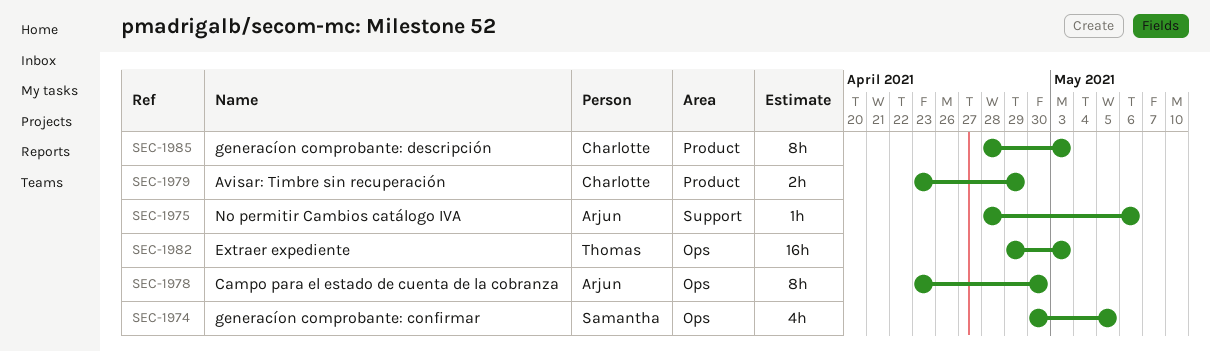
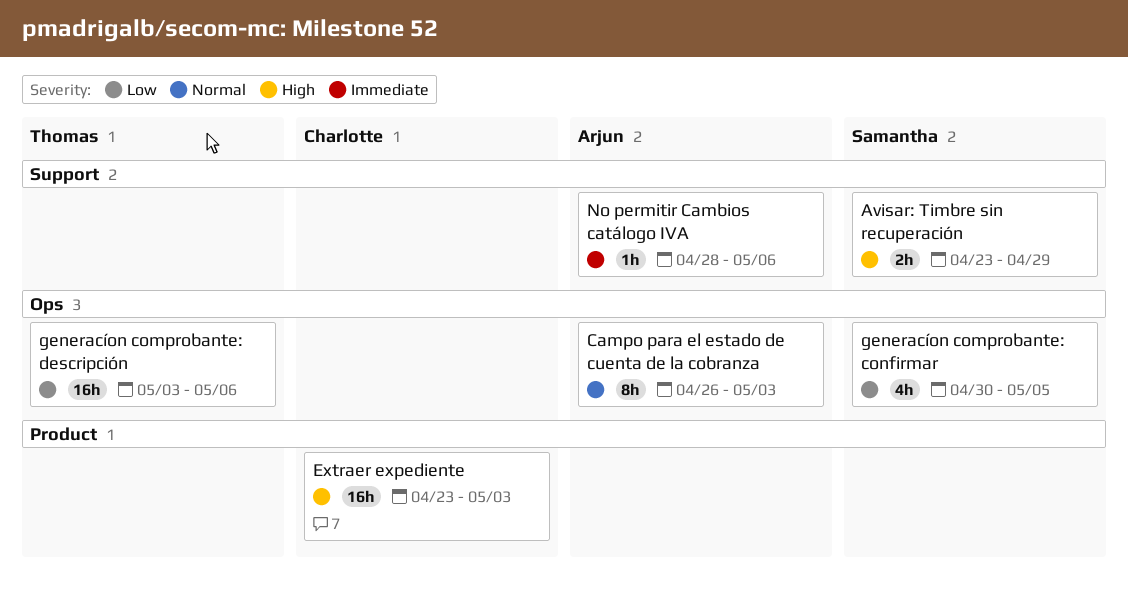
Avisar: Timbre sin recuperación, owner: Charlotte -> Samantha
Avisar: Timbre sin recuperación, label: Product -> Support
Campo para el estado de cuenta de la cobranza, start: Apr 23 -> Apr 26
Campo para el estado de cuenta de la cobranza, due: Apr 30 -> May 3
Extraer expediente, owner: Thomas -> Charlotte
Extraer expediente, label: Ops -> Product
Extraer expediente, start: Apr 29 -> Apr 23
generacíon comprobante: descripción, owner: Charlotte -> Thomas
generacíon comprobante: descripción, label: Product -> Ops
generacíon comprobante: descripción, estimate: 8h -> 16h
generacíon comprobante: descripción, start: Apr 28 -> May 3
generacíon comprobante: descripción, due: May 3 -> May 6

